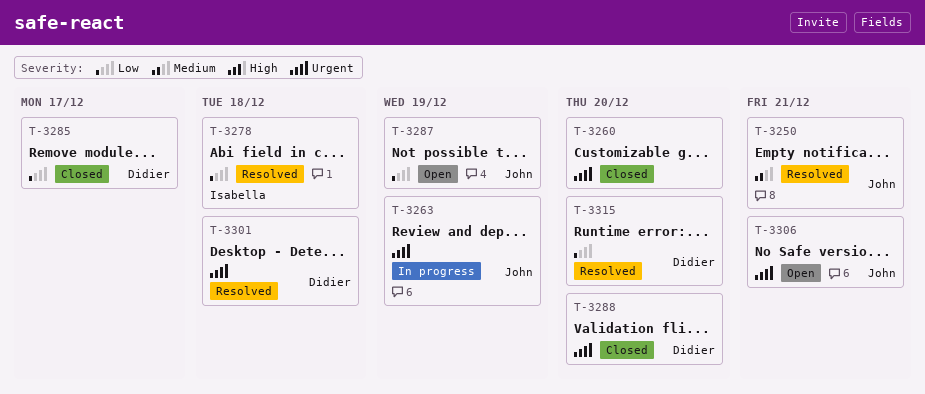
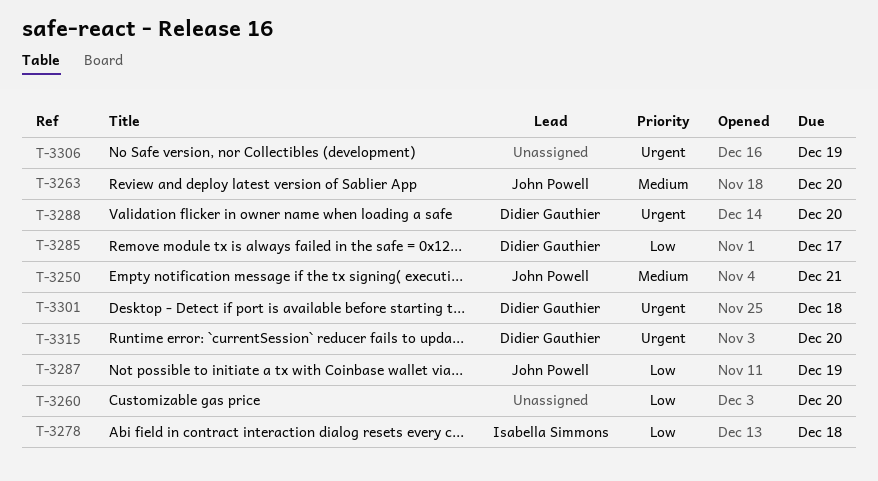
T-3260, priority: Urgent -> Low
T-3263, priority: Urgent -> Medium
T-3263, due: Dec 19 -> Dec 20
T-3306, owner: John Powell -> none
T-3306, due: Dec 21 -> Dec 19
T-3315, priority: Low -> Urgent

